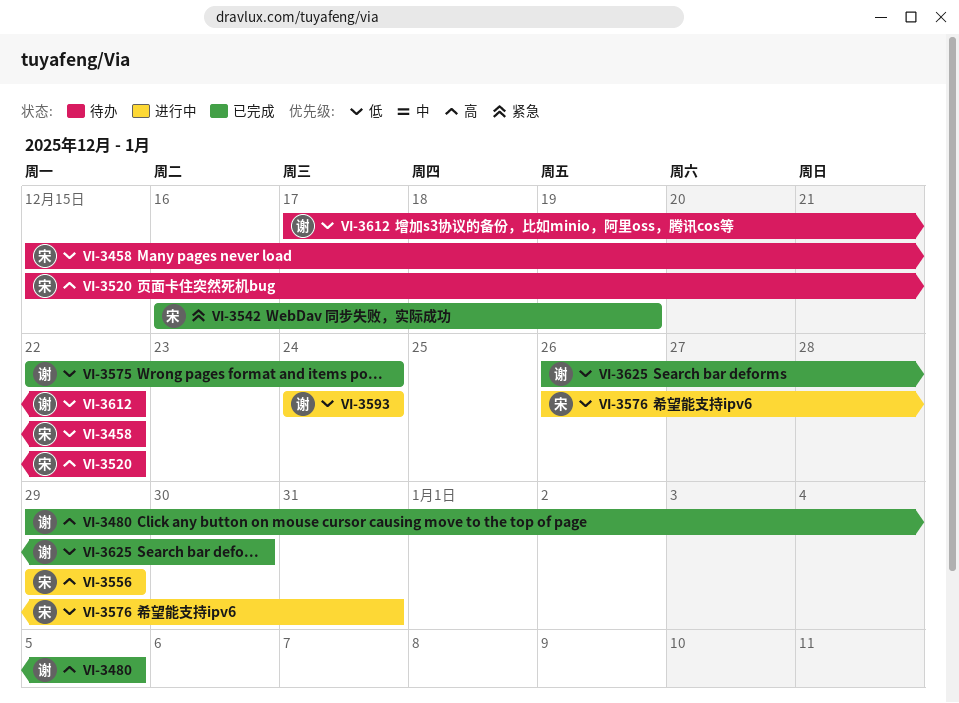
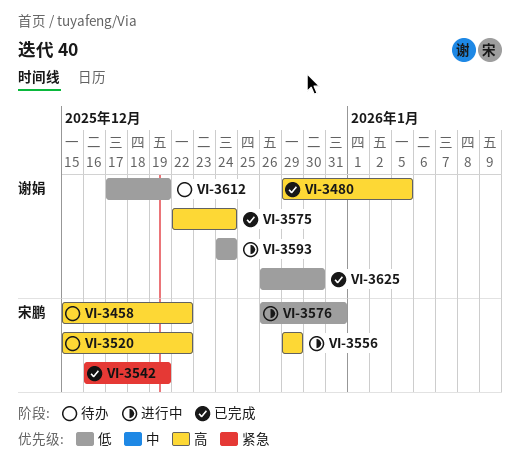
VI-3458, priority: 低 -> 高
VI-3575, priority: 低 -> 高
VI-3612, due: Dec 22 -> Dec 19

